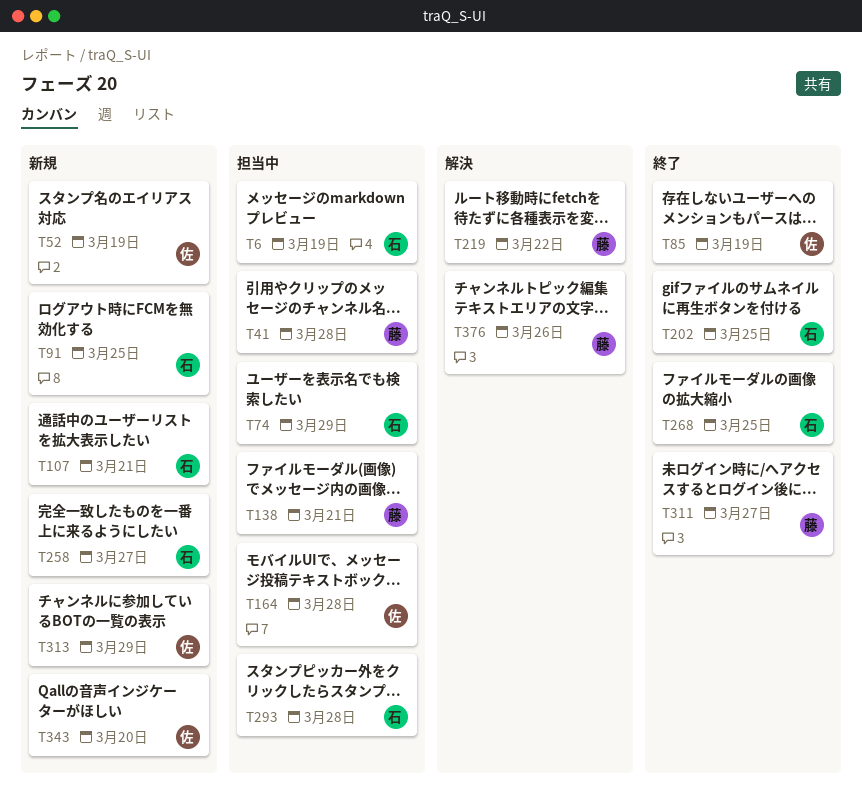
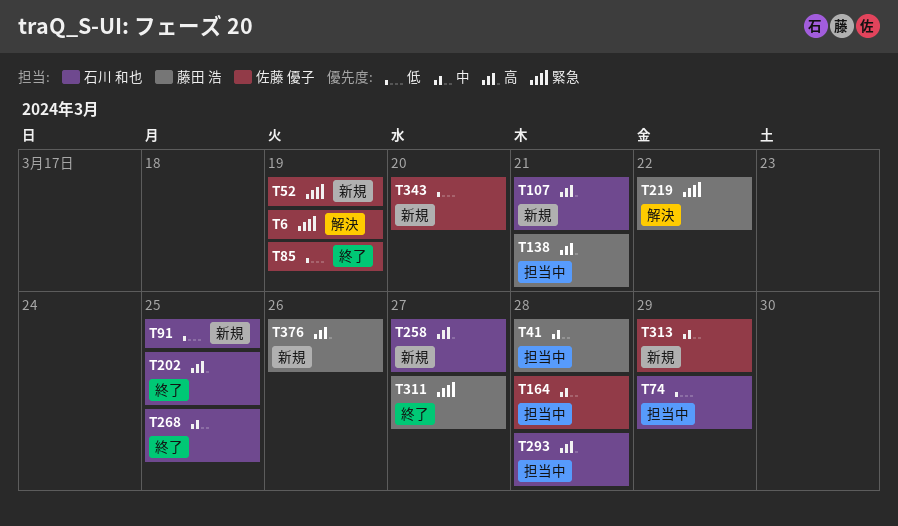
T6, status: 担当中 -> 解決
T6, owner: 石川 和也 -> 佐藤 優子
T376, status: 解決 -> 新規

